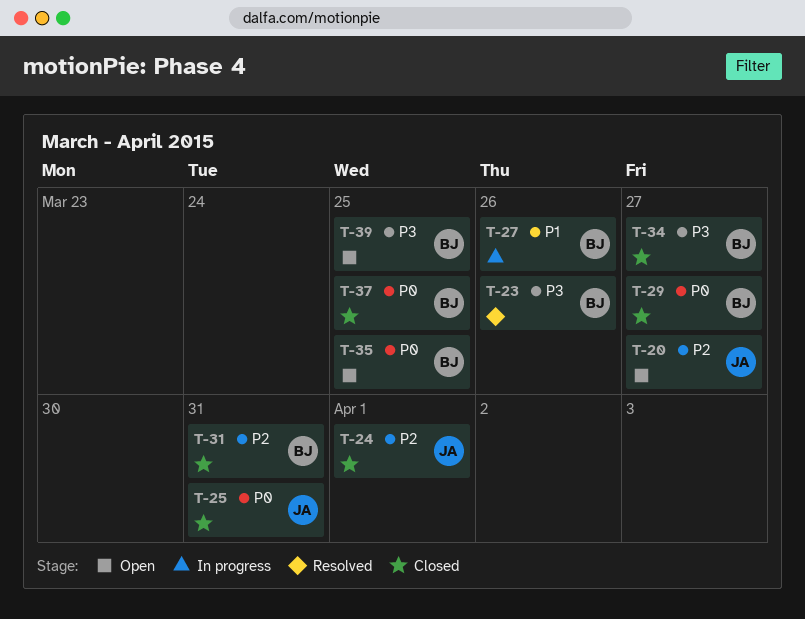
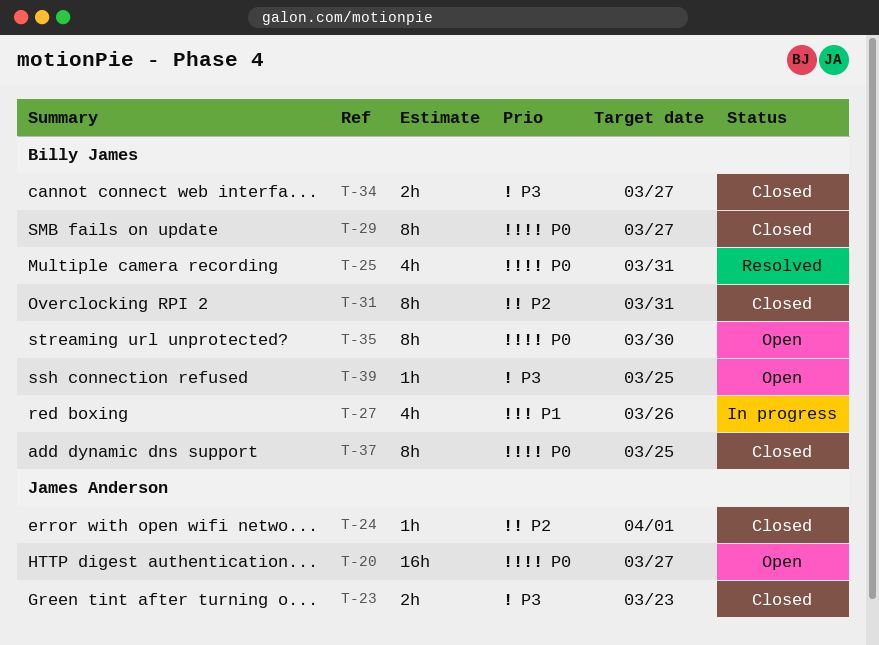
T-20, priority: P2 -> P0
T-23, status: Resolved -> Closed
T-23, owner: Billy James -> James Anderson
T-23, due: Mar 26 -> Mar 23
T-25, status: Closed -> Resolved
T-25, owner: James Anderson -> Billy James
T-35, due: Mar 25 -> Mar 30

